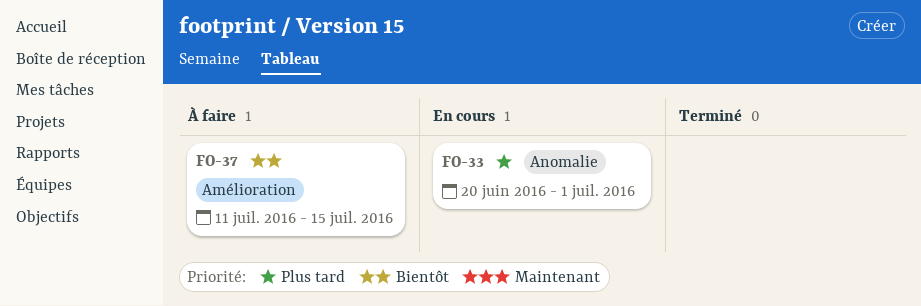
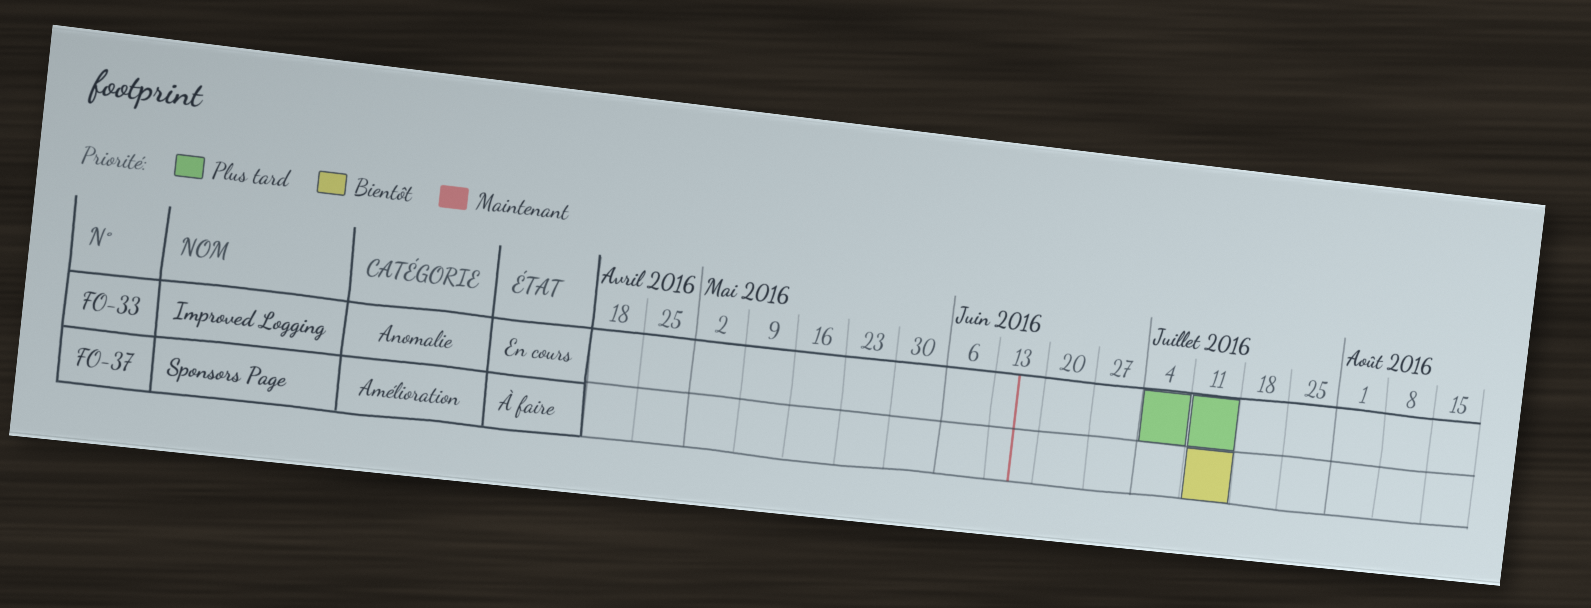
FO-33, start: Jun 20 -> Jul 4
FO-33, due: Jul 1 -> Jul 15

